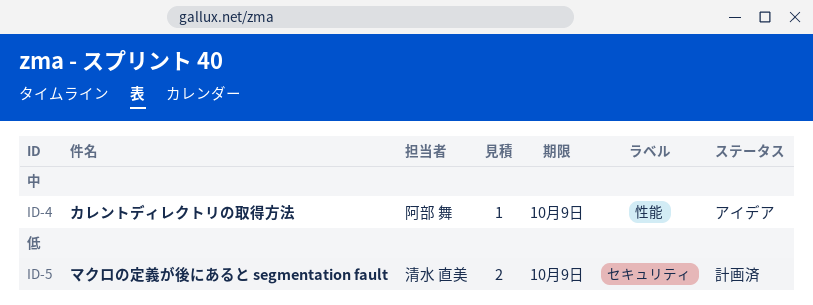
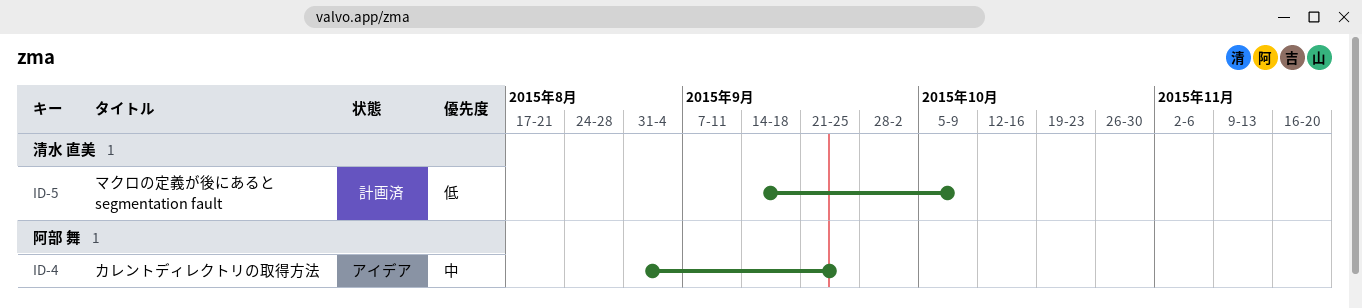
ID-4, due: Oct 9 -> Sep 25

